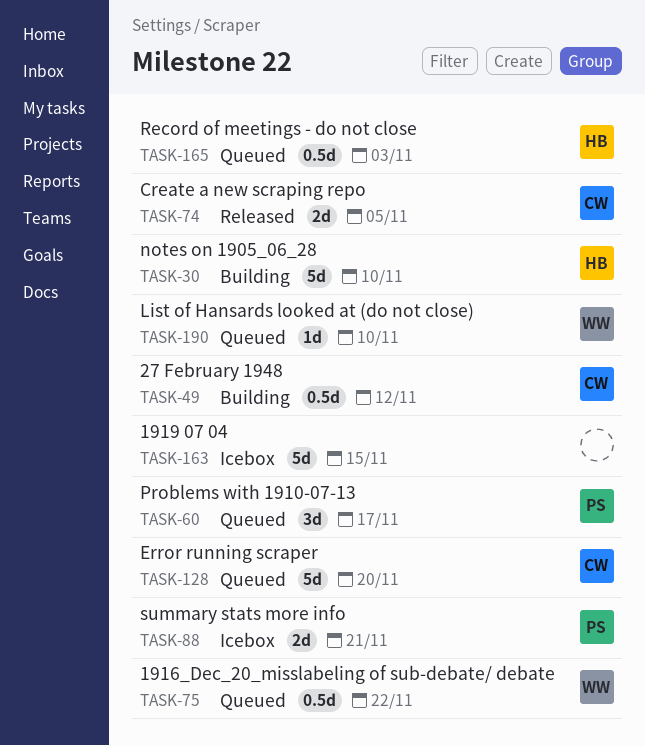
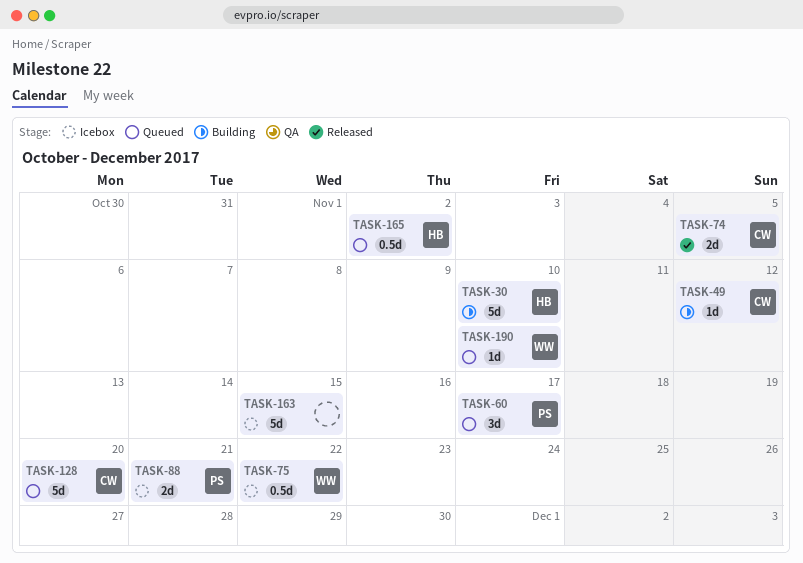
TASK-49, estimate: 0.5d -> 1d
TASK-75, status: Queued -> Icebox
TASK-165, due: Nov 3 -> Nov 2

